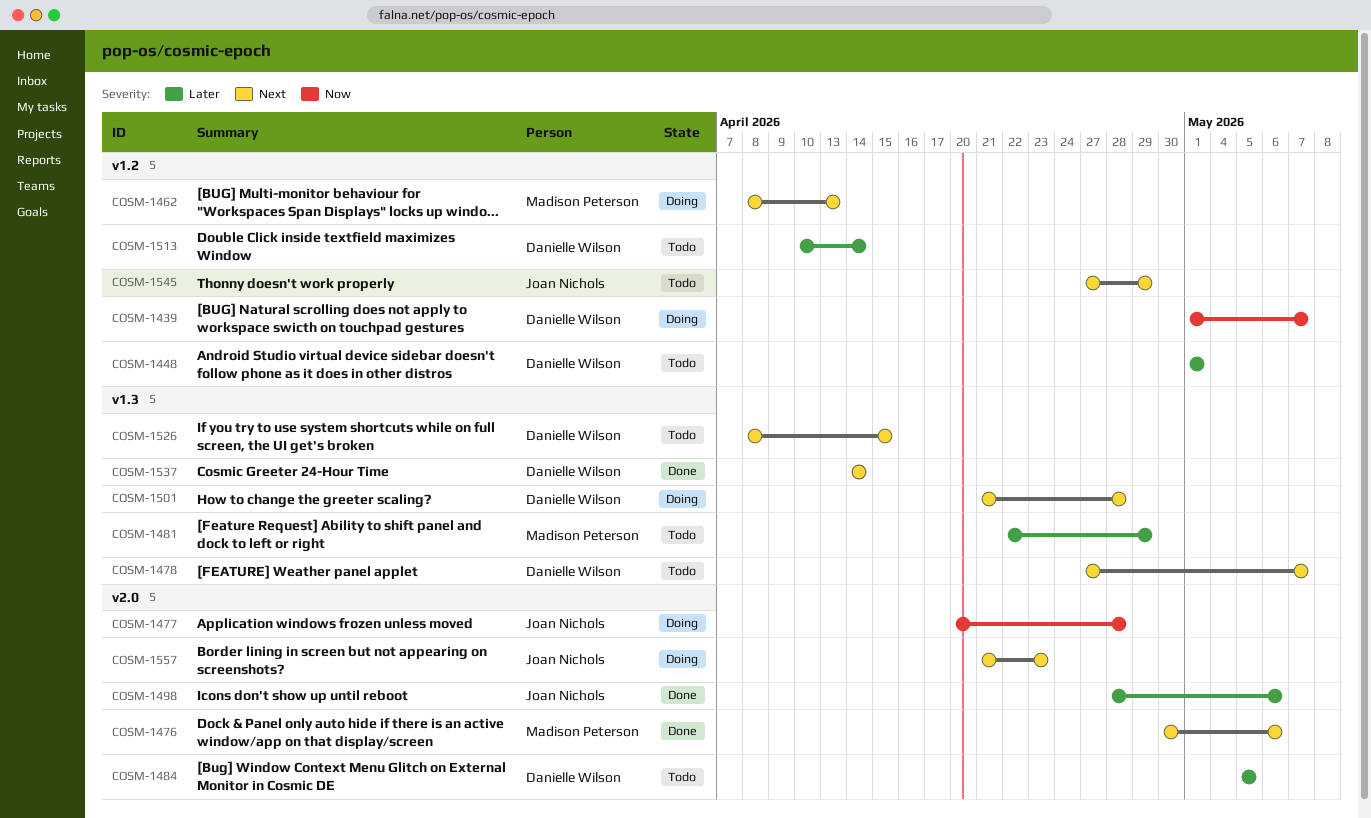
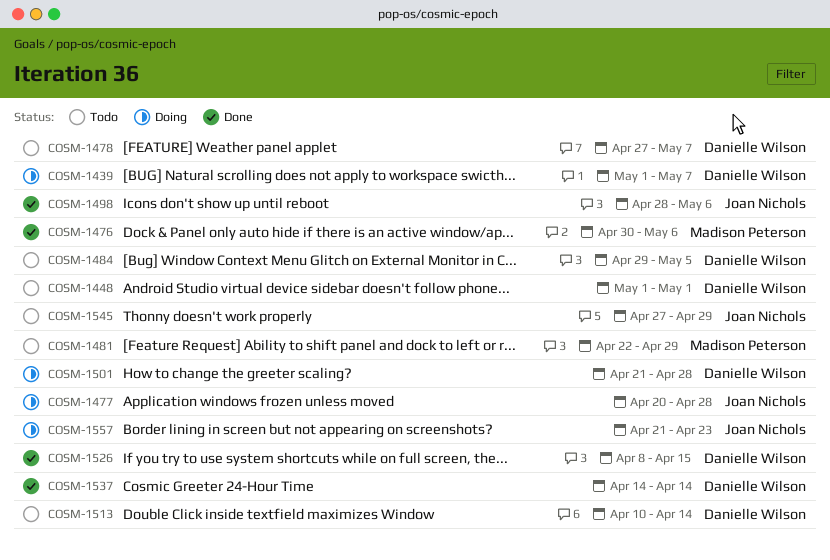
COSM-1462: present -> none
COSM-1484, start: May 5 -> Apr 29
COSM-1526, status: Todo -> Done

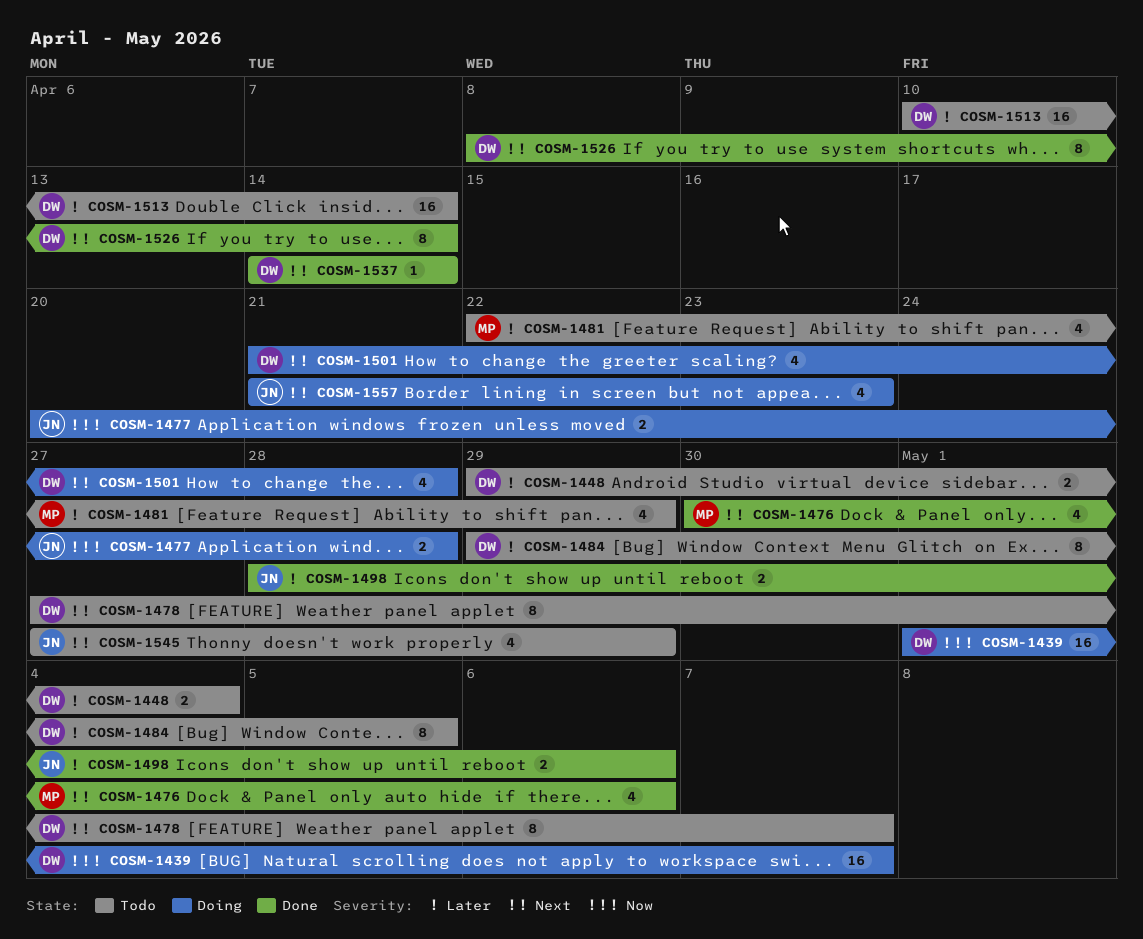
COSM-1448, start: May 1 -> Apr 29
COSM-1448, due: May 1 -> May 4
COSM-1526, due: Apr 15 -> Apr 14

